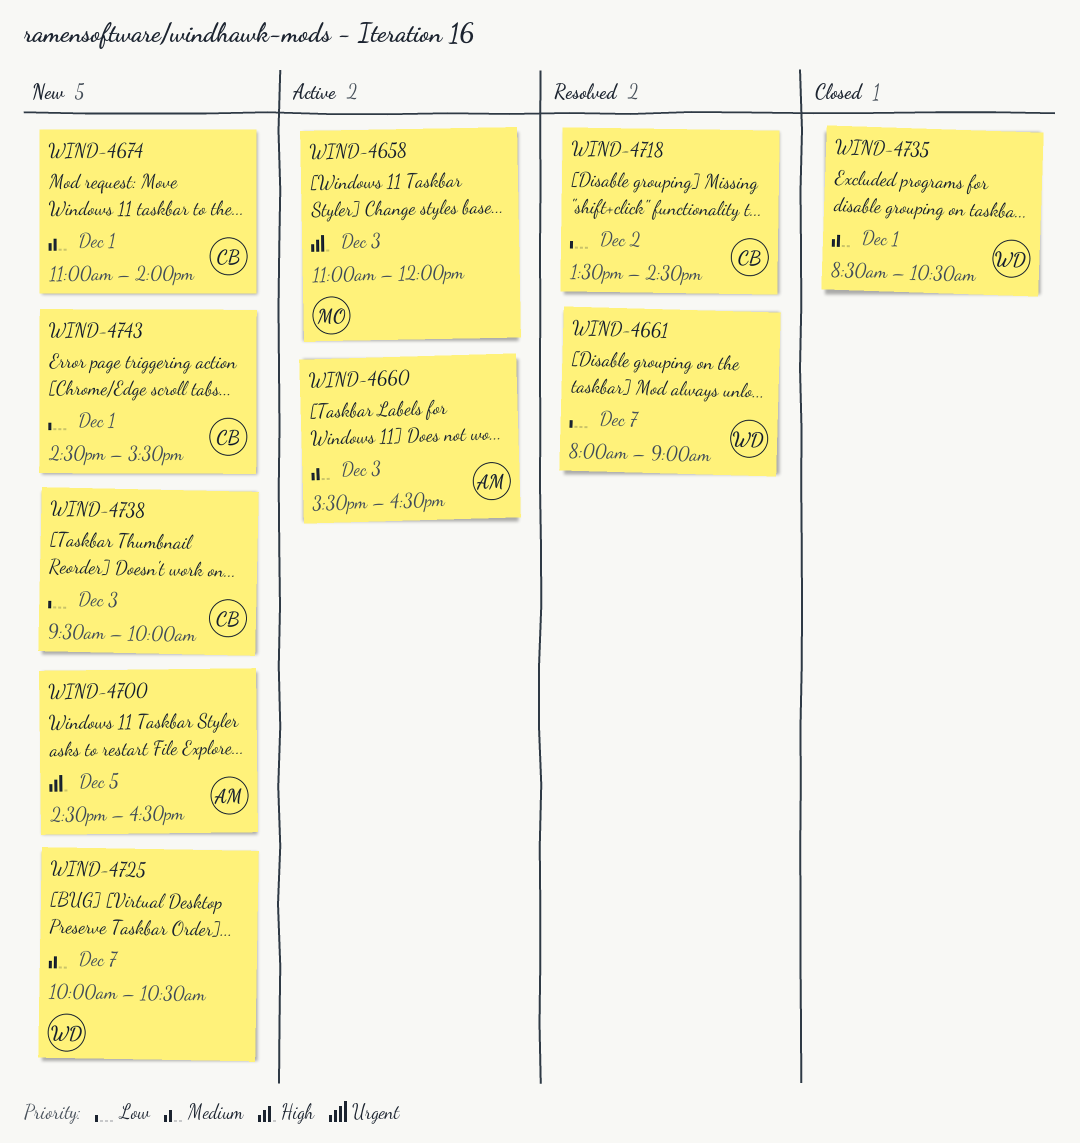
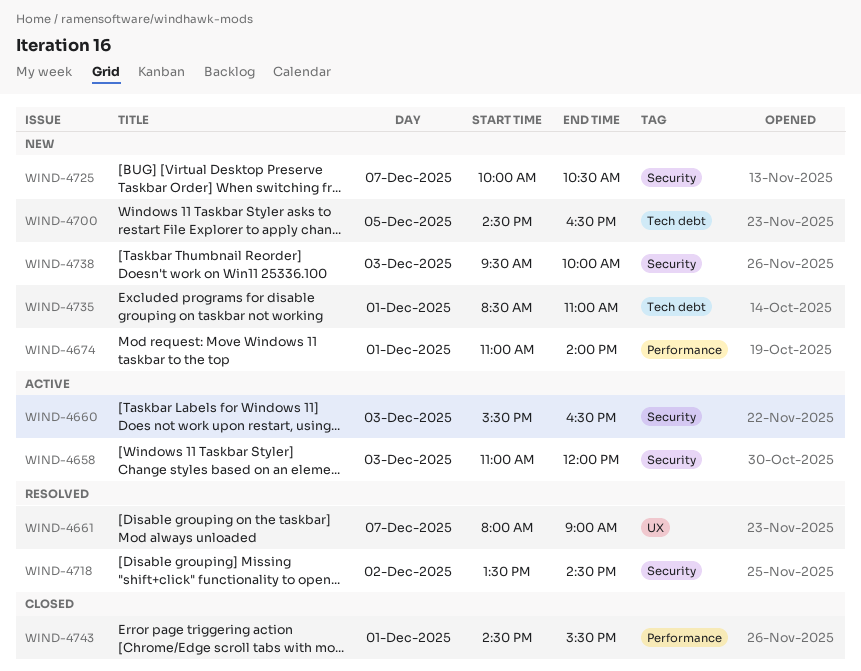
WIND-4735, status: Closed -> New
WIND-4735, ends: 10:30 -> 11:00
WIND-4743, status: New -> Closed

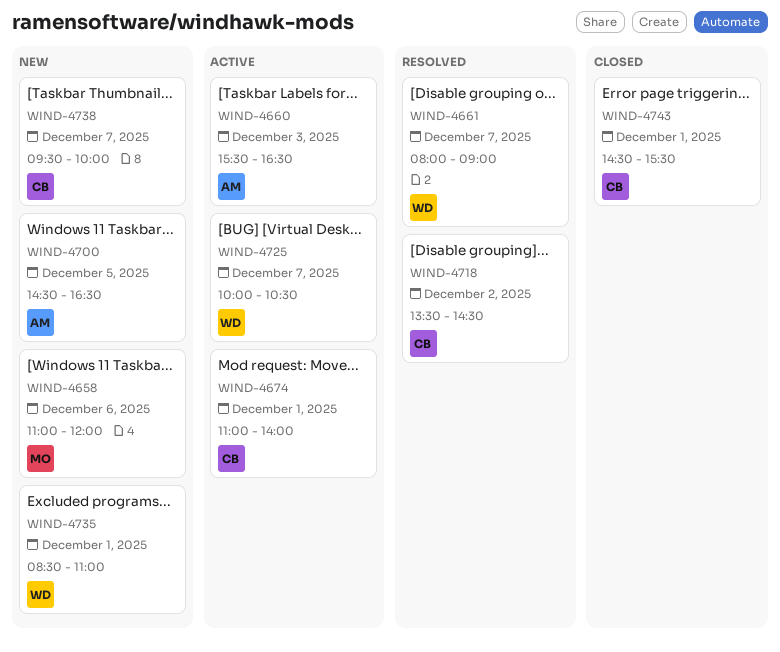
WIND-4658, status: Active -> New
WIND-4658, day: Dec 3 -> Dec 6
WIND-4674, status: New -> Active
WIND-4725, status: New -> Active
WIND-4738, day: Dec 3 -> Dec 7

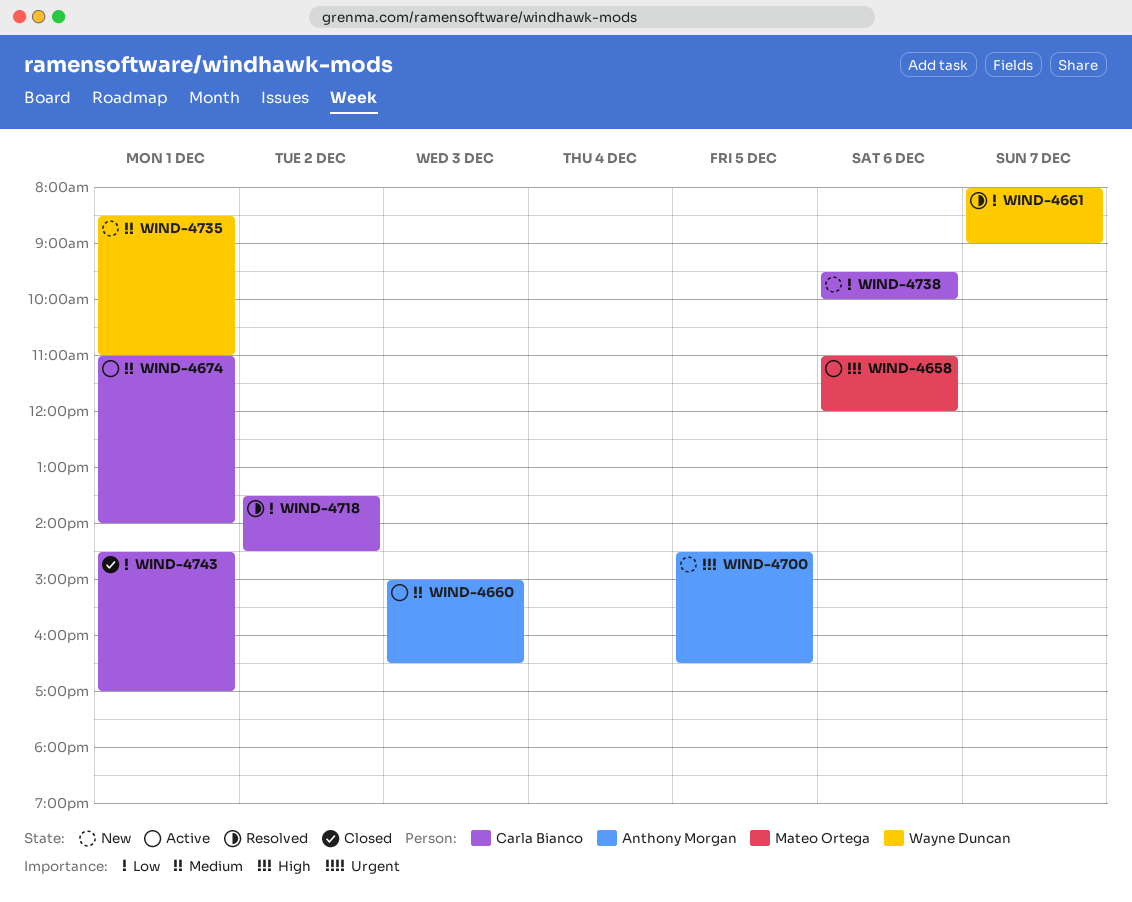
WIND-4658, status: New -> Active
WIND-4660, begins: 15:30 -> 15:00
WIND-4725: present -> none
WIND-4738, day: Dec 7 -> Dec 6
WIND-4743, ends: 15:30 -> 17:00

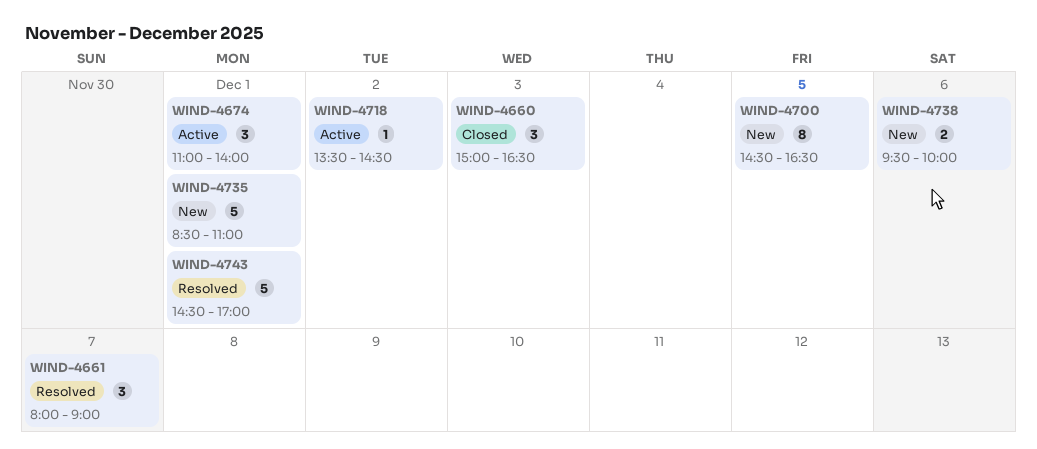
WIND-4658: present -> none
WIND-4660, status: Active -> Closed
WIND-4718, status: Resolved -> Active
WIND-4743, status: Closed -> Resolved

